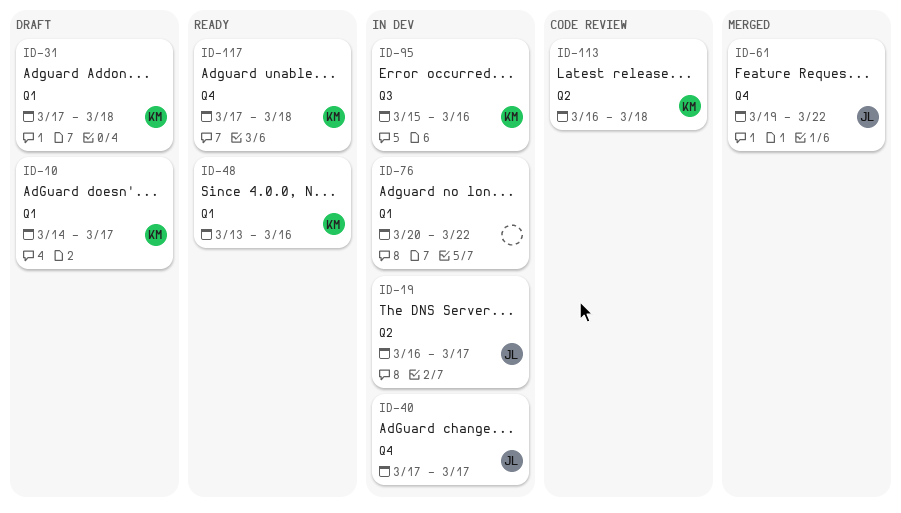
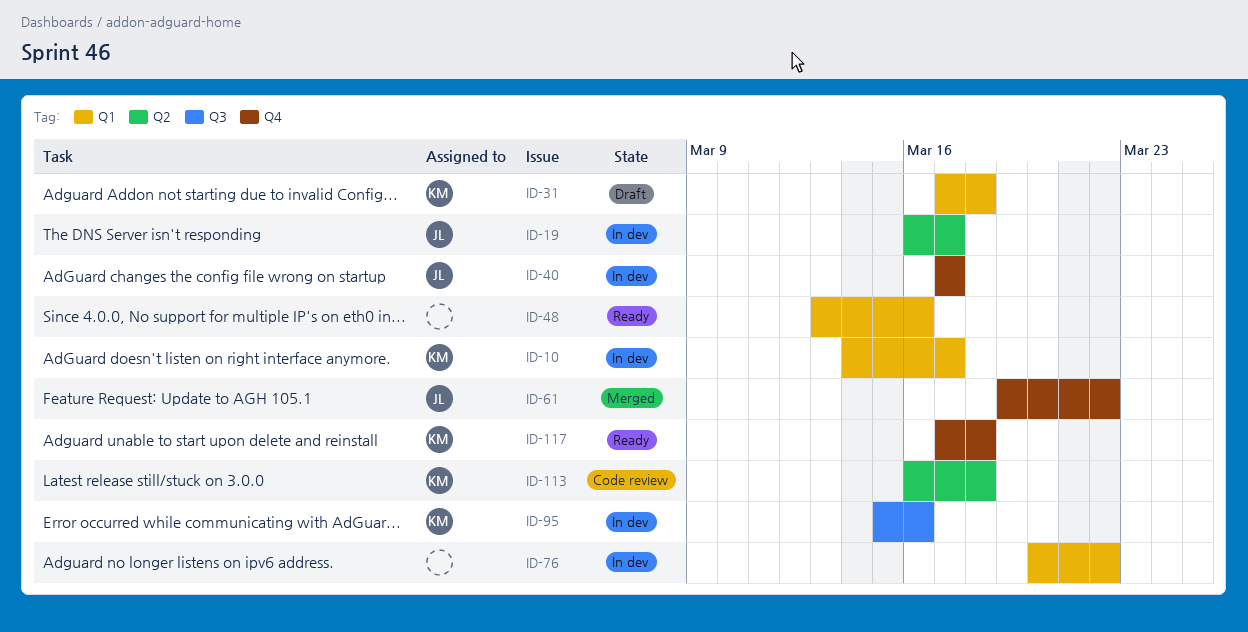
ID-10, status: Draft -> In dev
ID-48, owner: KM -> none

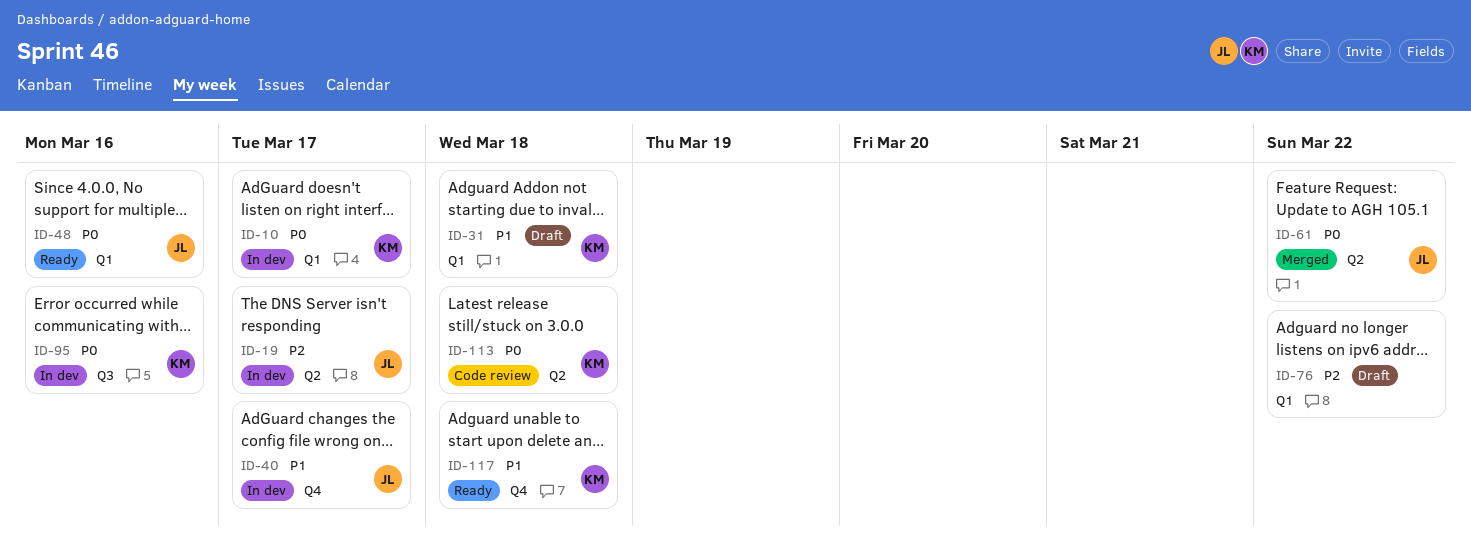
ID-48, owner: none -> JL
ID-61, label: Q4 -> Q2
ID-76, status: In dev -> Draft

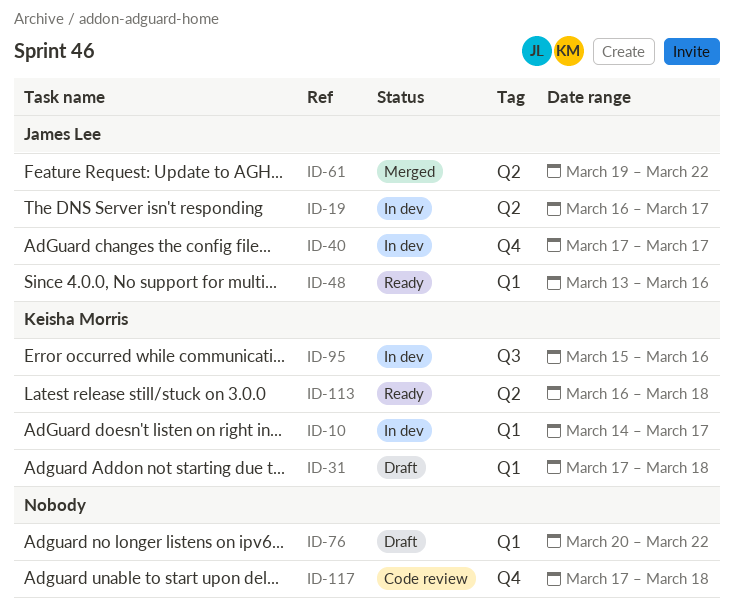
ID-113, status: Code review -> Ready
ID-117, status: Ready -> Code review
ID-117, owner: Keisha Morris -> none

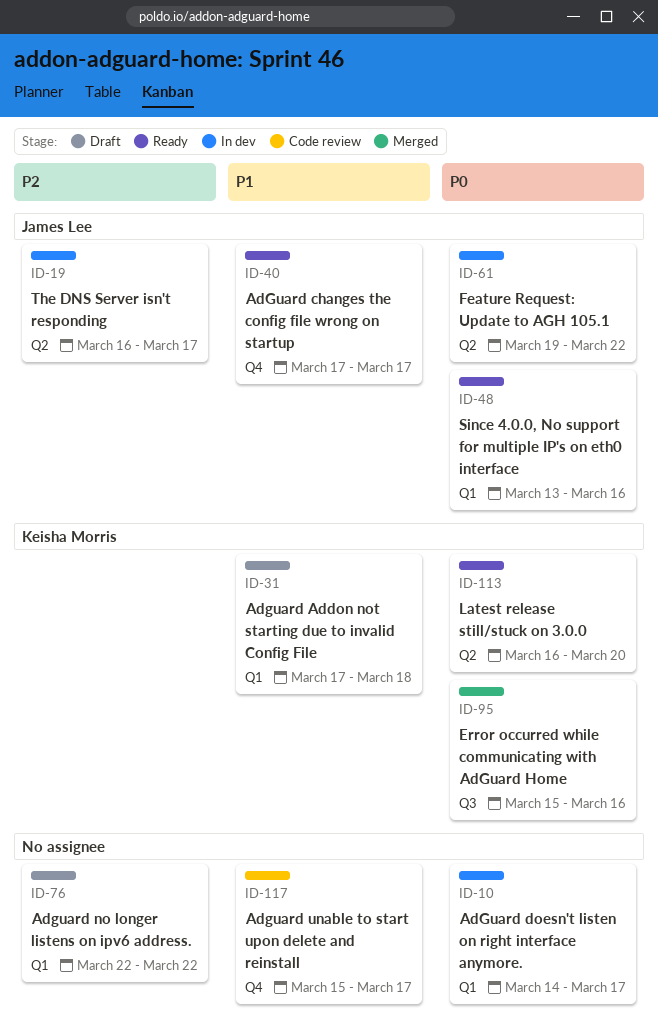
ID-10, owner: Keisha Morris -> none
ID-40, status: In dev -> Ready
ID-61, status: Merged -> In dev
ID-76, start: Mar 20 -> Mar 22
ID-95, status: In dev -> Merged
ID-113, due: Mar 18 -> Mar 20
ID-117, start: Mar 17 -> Mar 15
ID-117, due: Mar 18 -> Mar 17

